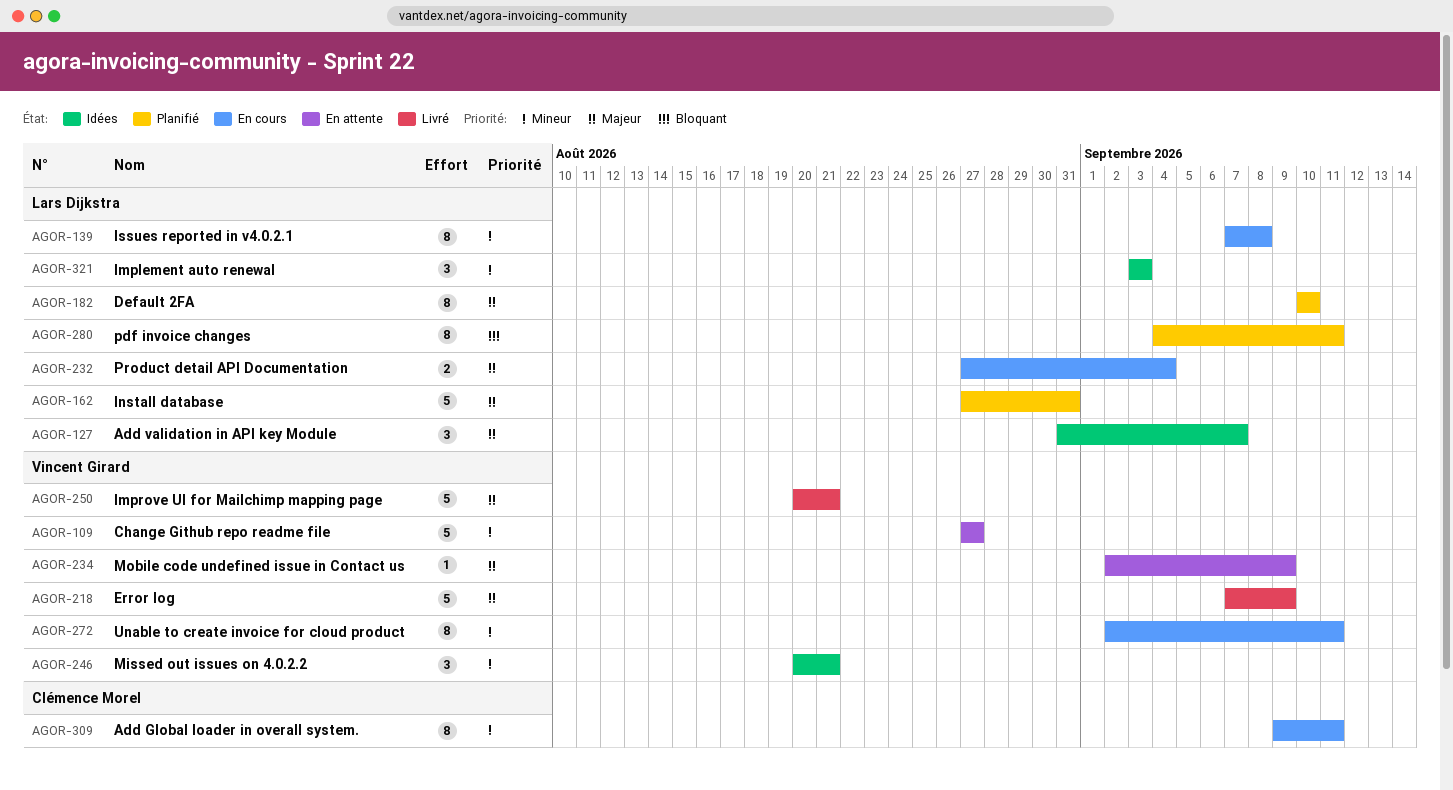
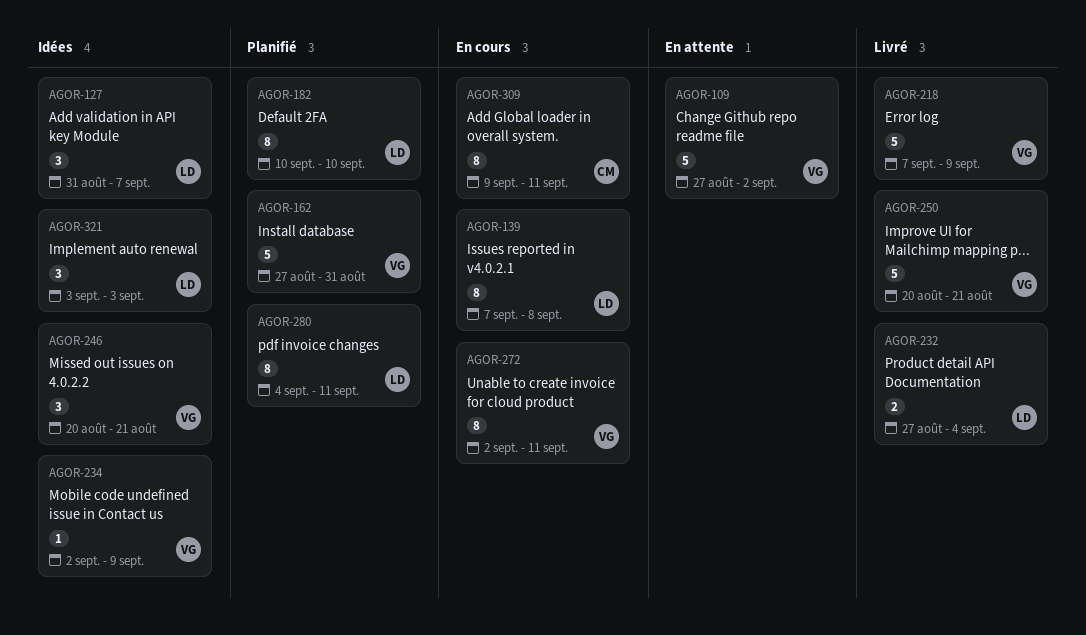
AGOR-109, due: Aug 27 -> Sep 2
AGOR-162, owner: Lars Dijkstra -> Vincent Girard
AGOR-232, status: En cours -> Livré
AGOR-234, status: En attente -> Idées

